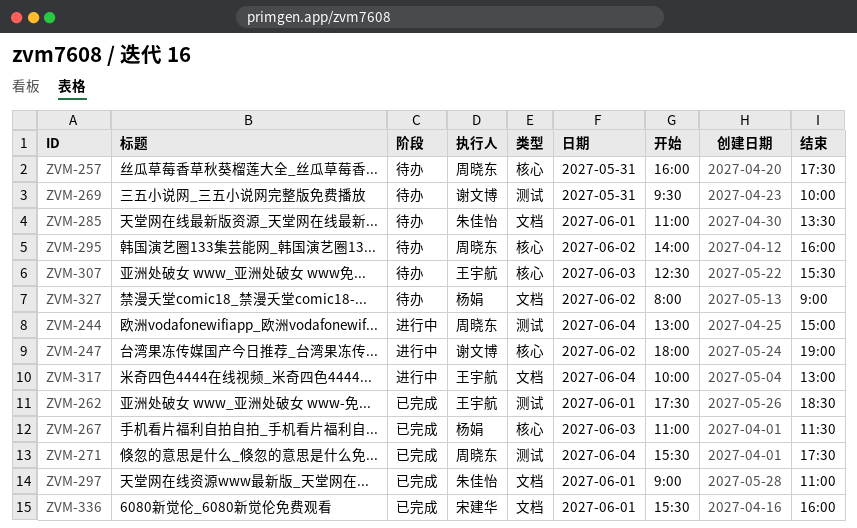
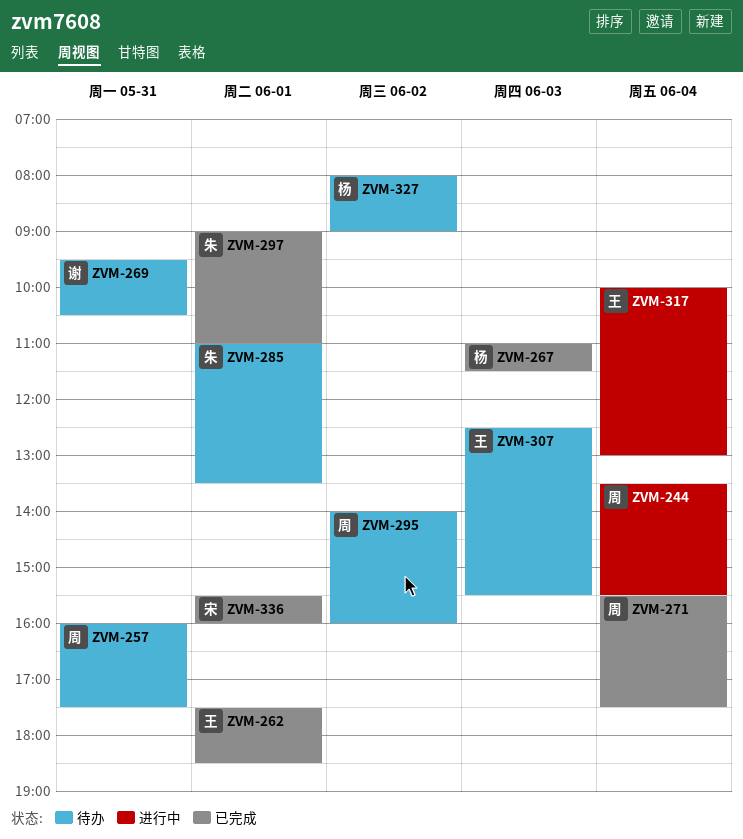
ZVM-244, begins: 13:00 -> 13:30
ZVM-244, ends: 15:00 -> 15:30
ZVM-247: present -> none
ZVM-269, ends: 10:00 -> 10:30

